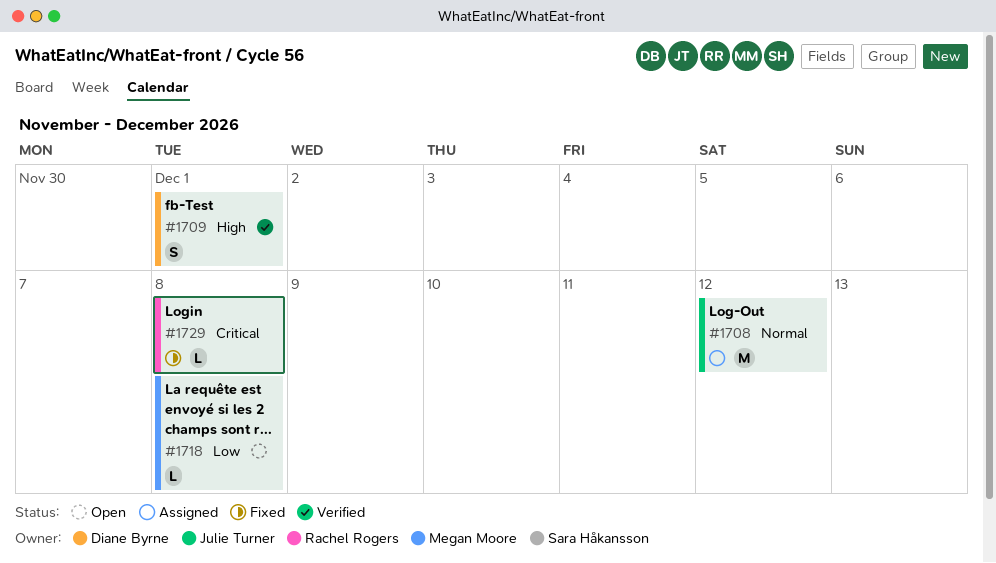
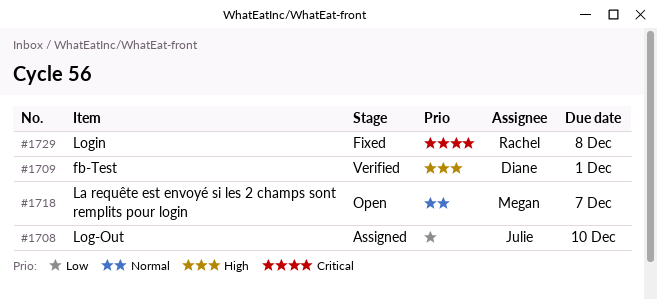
#1708, priority: Normal -> Low
#1708, due: Dec 12 -> Dec 10
#1718, priority: Low -> Normal
#1718, due: Dec 8 -> Dec 7

